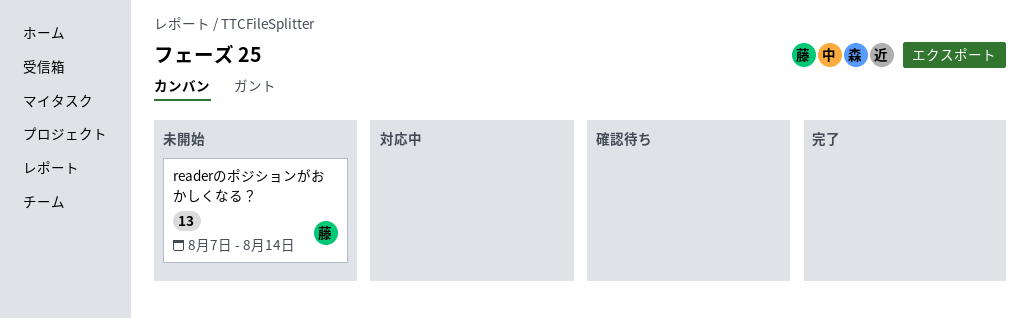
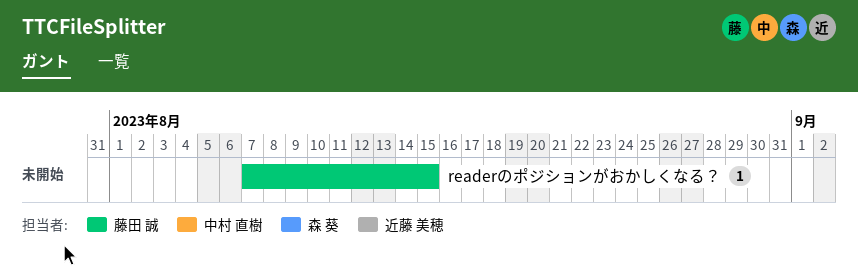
readerのポジションがおかしくなる？, estimate: 13 -> 1
readerのポジションがおかしくなる？, due: Aug 14 -> Aug 15

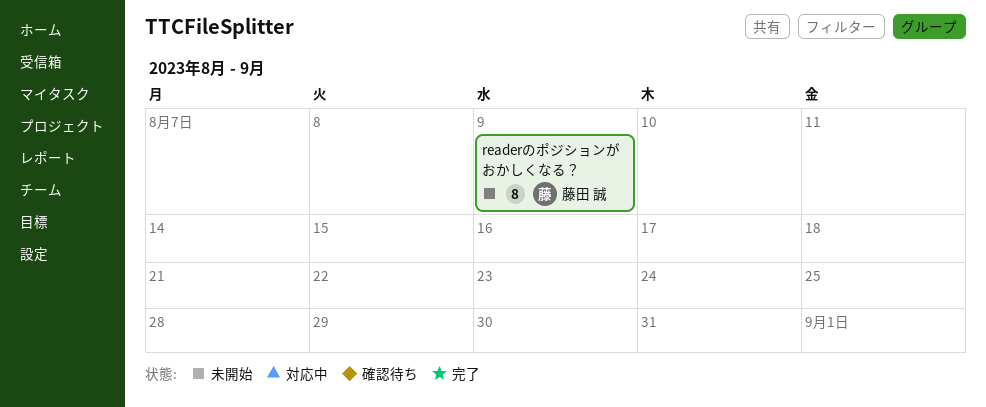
readerのポジションがおかしくなる？, estimate: 1 -> 8
readerのポジションがおかしくなる？, due: Aug 15 -> Aug 9

